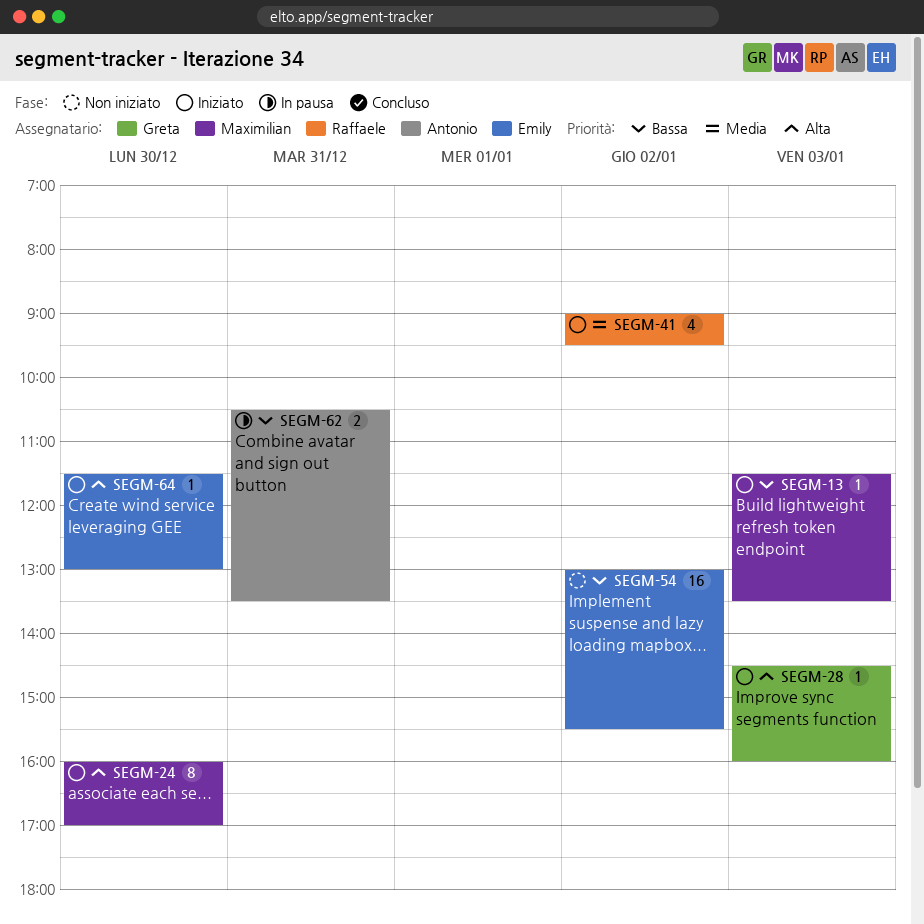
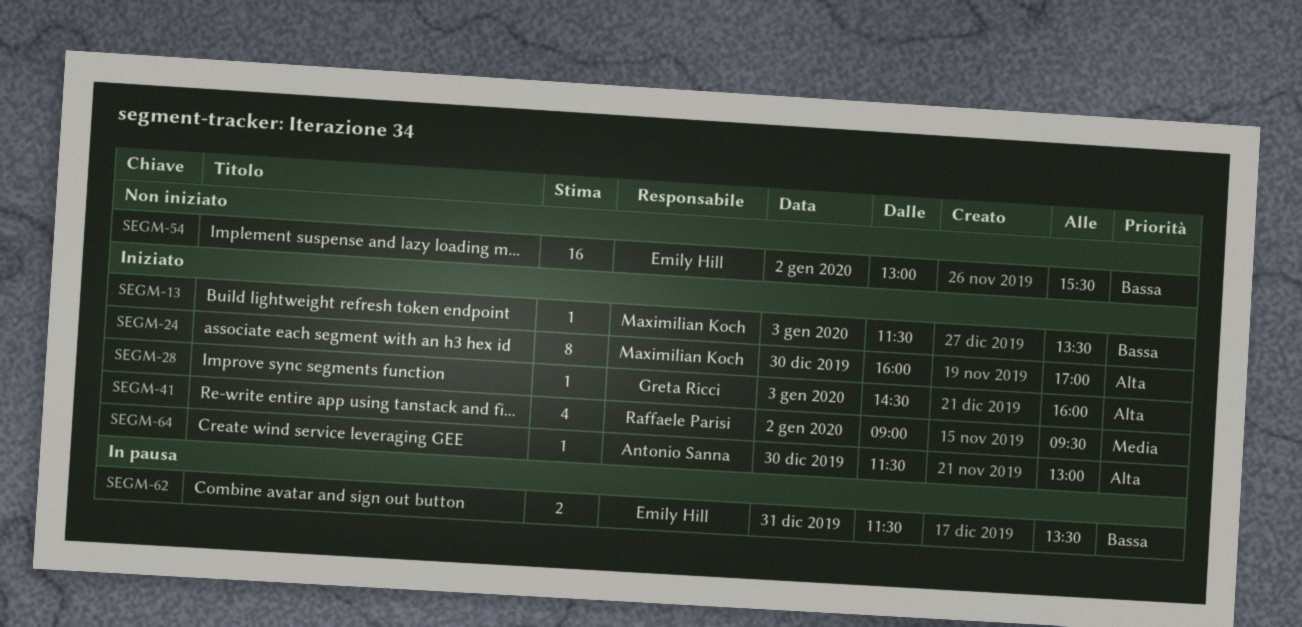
SEGM-62, owner: Antonio Sanna -> Emily Hill
SEGM-62, begins: 10:30 -> 11:30
SEGM-64, owner: Emily Hill -> Antonio Sanna

